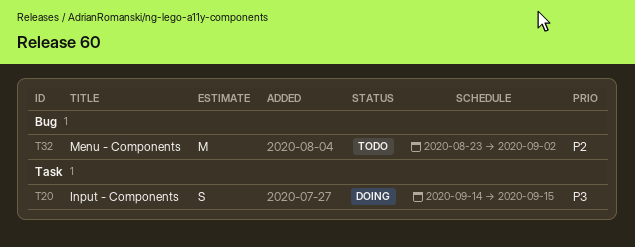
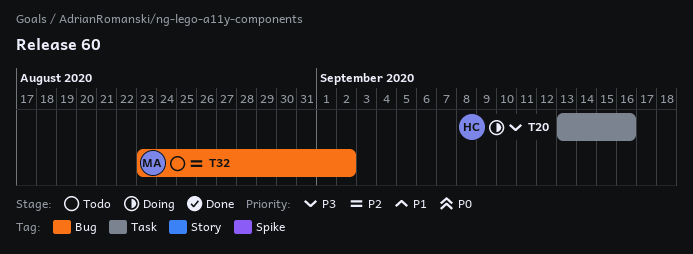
T20, start: Sep 14 -> Sep 13
T20, due: Sep 15 -> Sep 16

